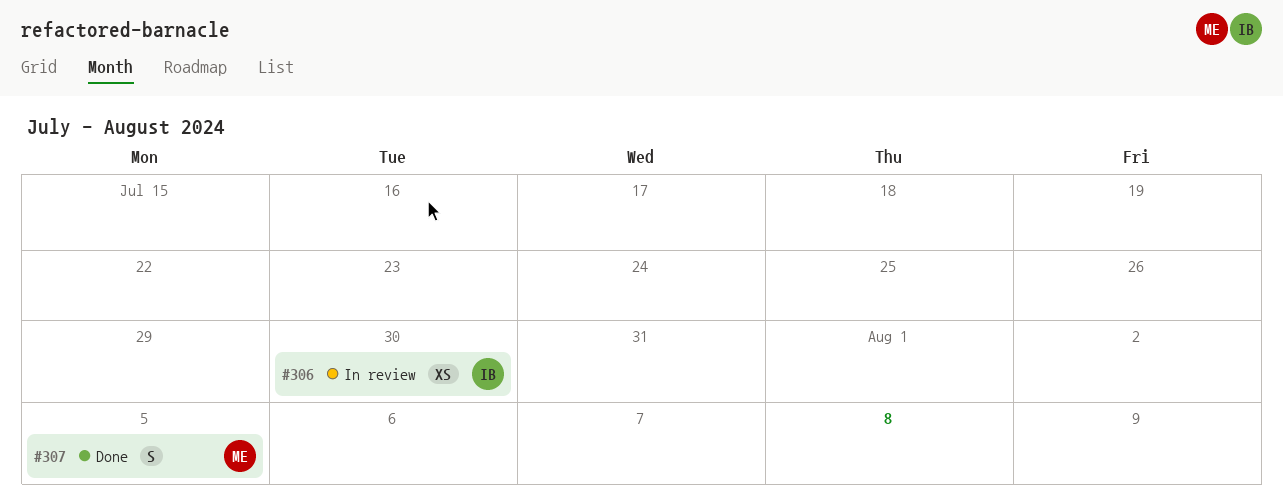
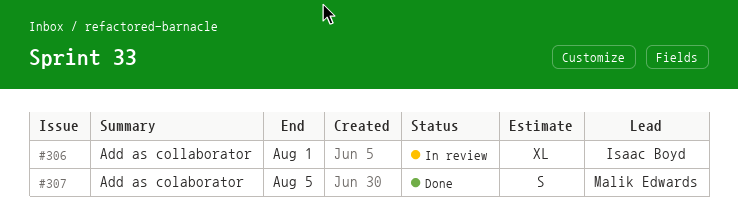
#306, estimate: XS -> XL
#306, due: Jul 30 -> Aug 1

